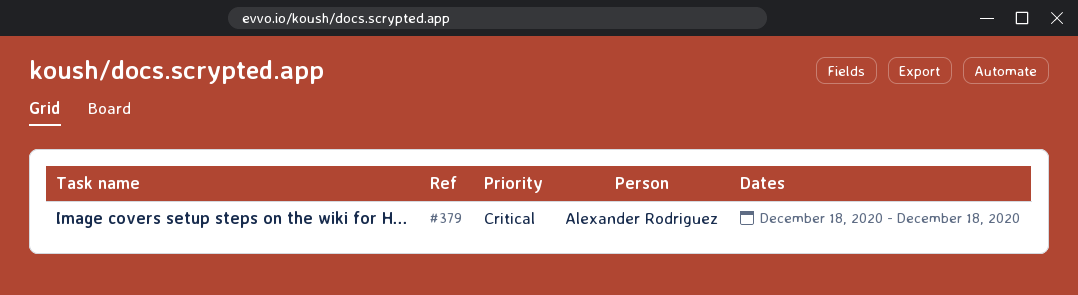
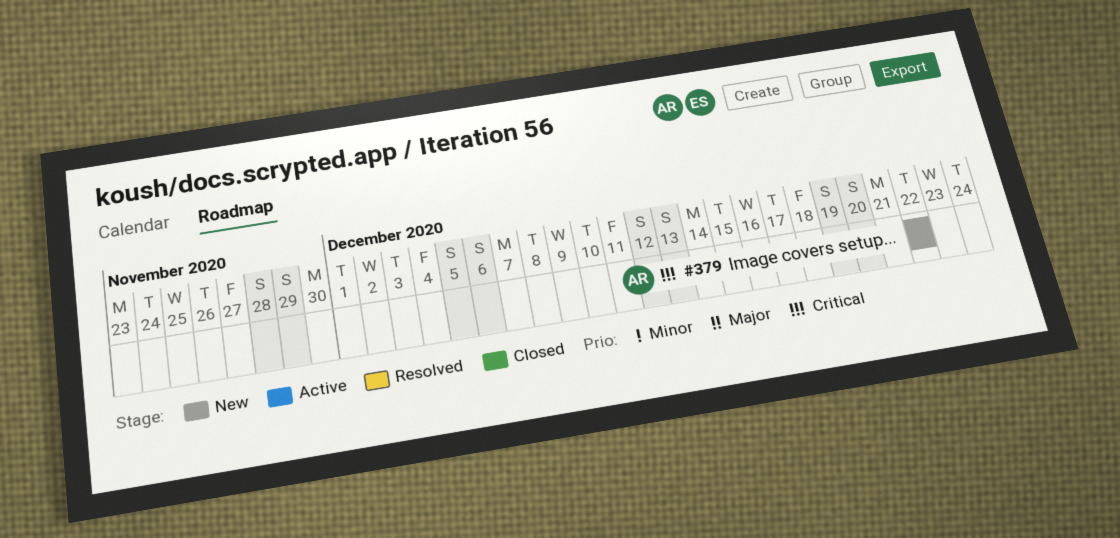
#379, start: Dec 18 -> Dec 22
#379, due: Dec 18 -> Dec 22

